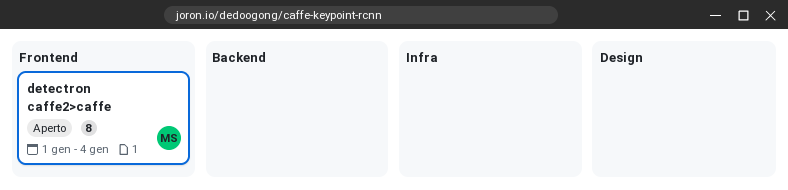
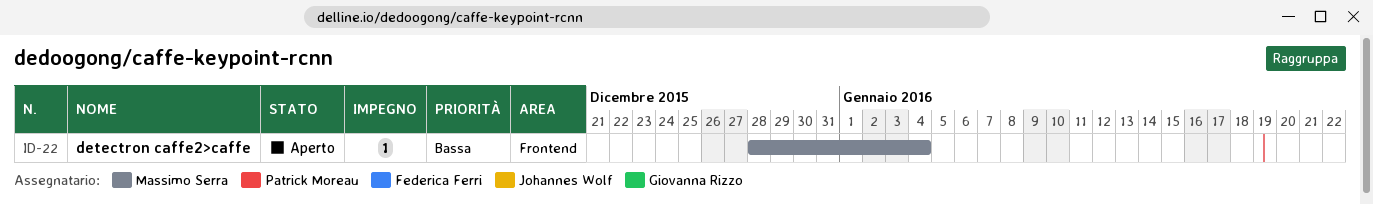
detectron caffe2>caffe, estimate: 8 -> 1
detectron caffe2>caffe, start: Jan 1 -> Dec 28

